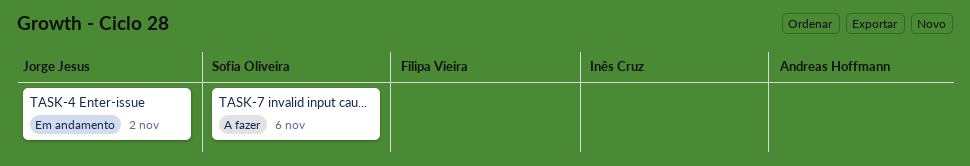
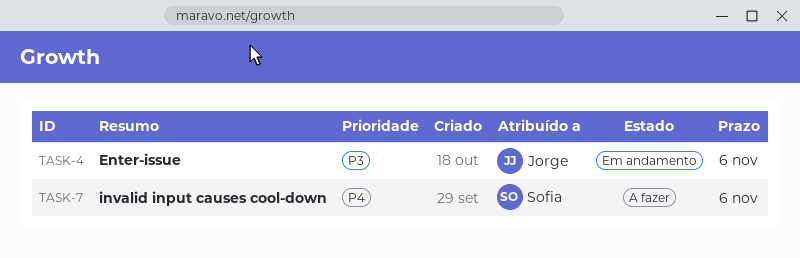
TASK-4, due: Nov 2 -> Nov 6

